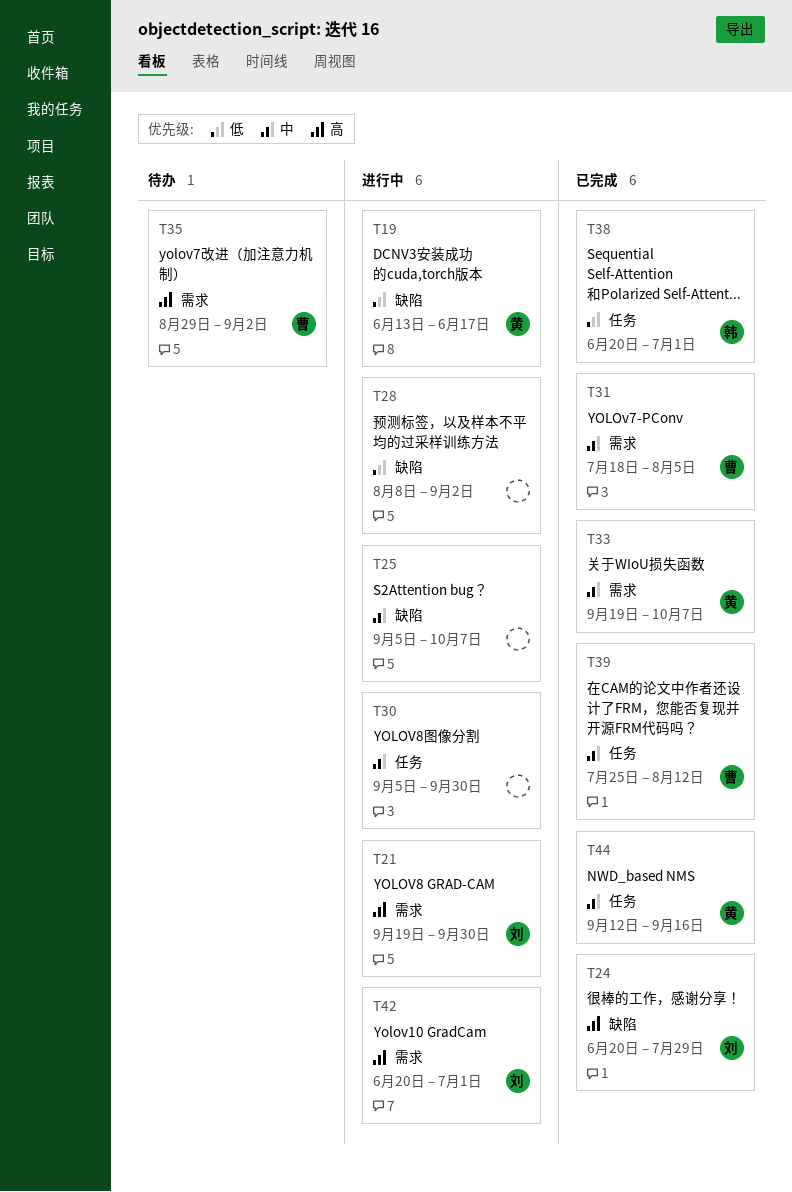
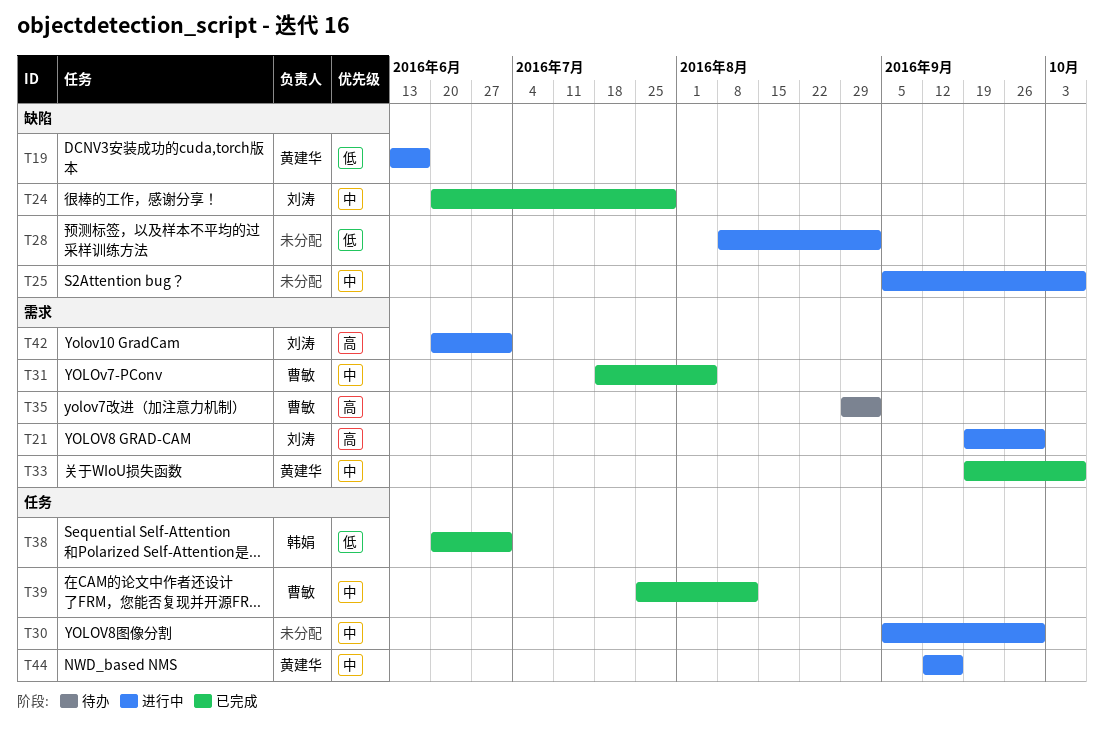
T24, priority: 高 -> 中
T44, status: 已完成 -> 进行中

